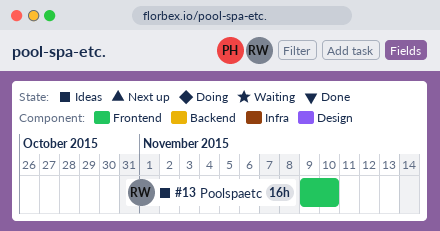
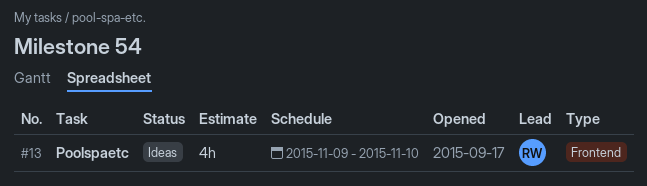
#13, estimate: 16h -> 4h

